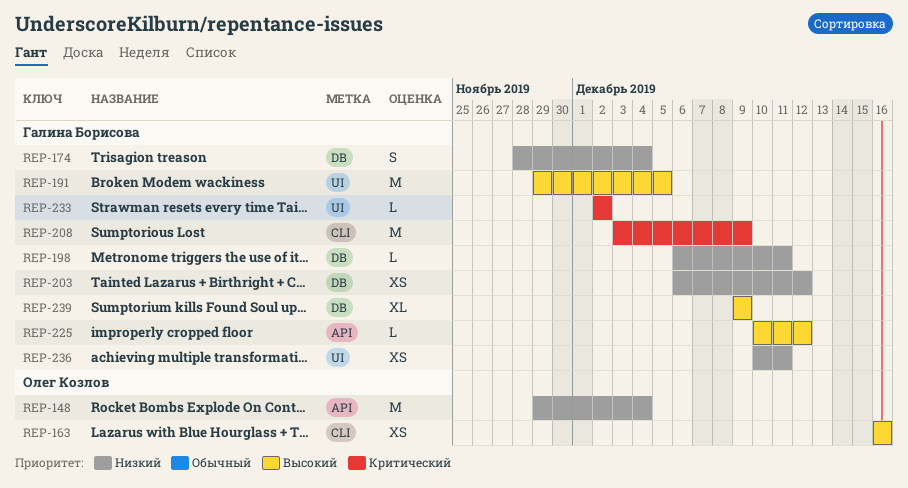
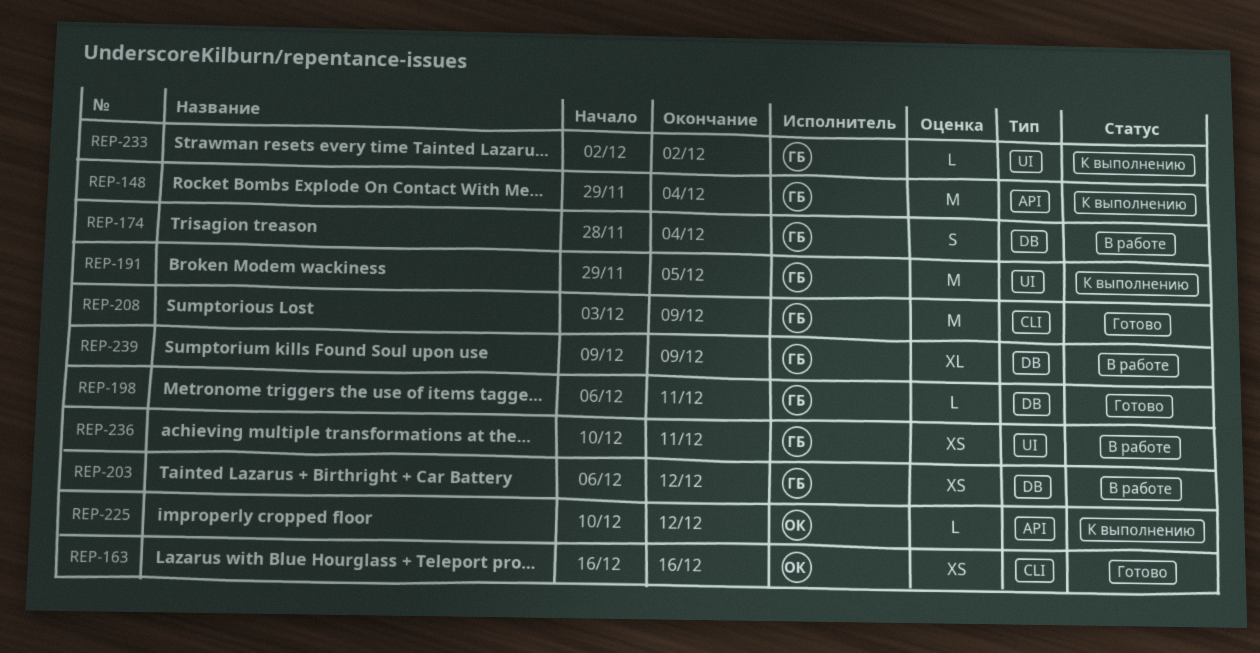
REP-148, owner: Олег Козлов -> Галина Борисова
REP-225, owner: Галина Борисова -> Олег Козлов

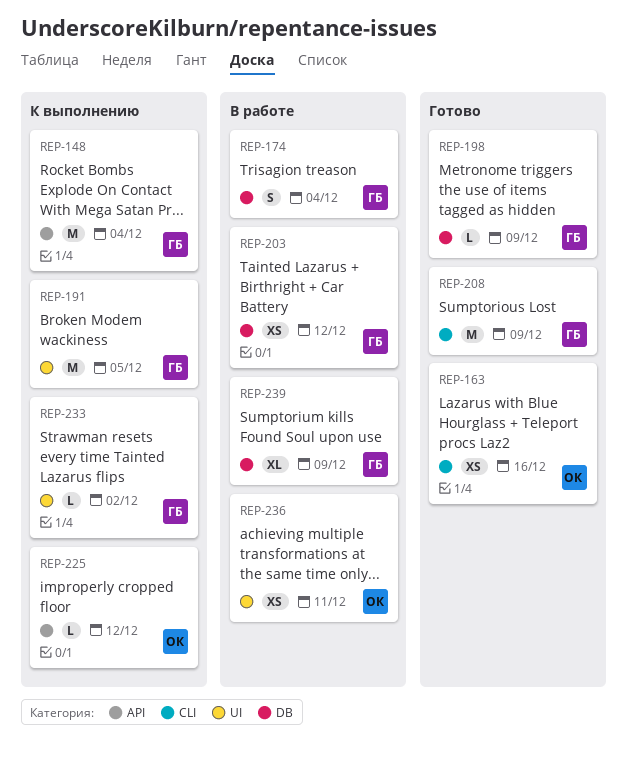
REP-198, due: Dec 11 -> Dec 9
REP-236, owner: ГБ -> ОК

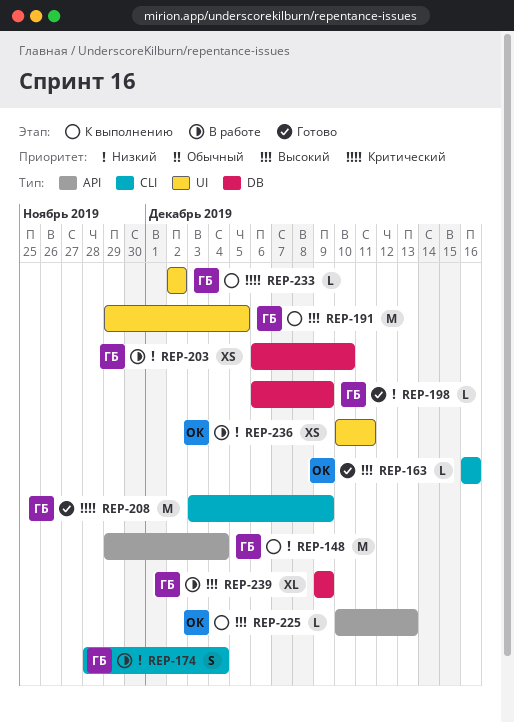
REP-163, estimate: XS -> L
REP-174, label: DB -> CLI
REP-203, due: Dec 12 -> Dec 10
REP-225, due: Dec 12 -> Dec 13

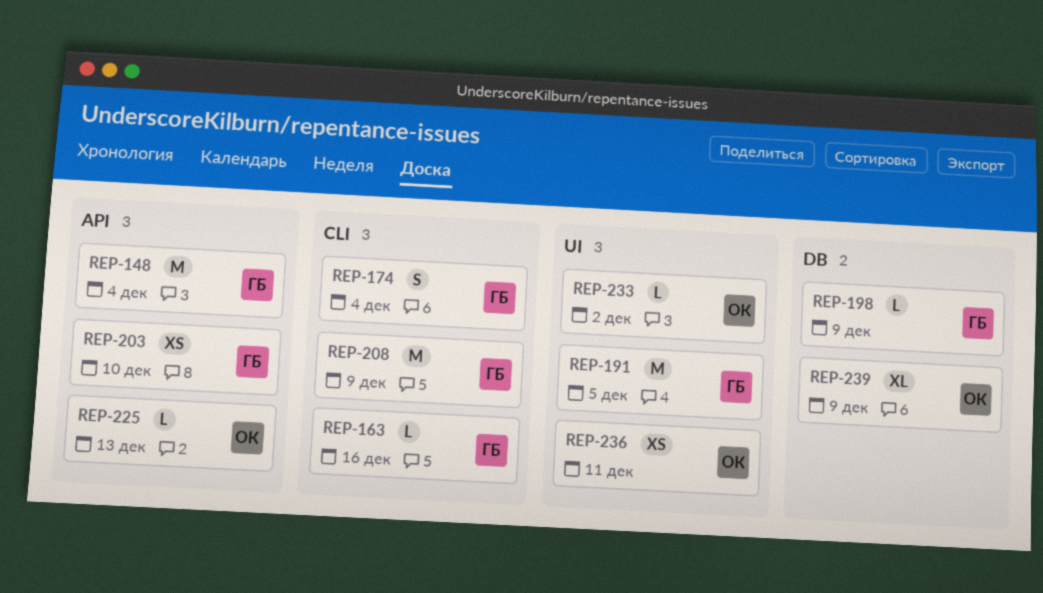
REP-163, owner: ОК -> ГБ
REP-203, label: DB -> API
REP-233, owner: ГБ -> ОК
REP-239, owner: ГБ -> ОК

